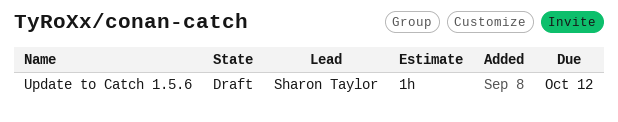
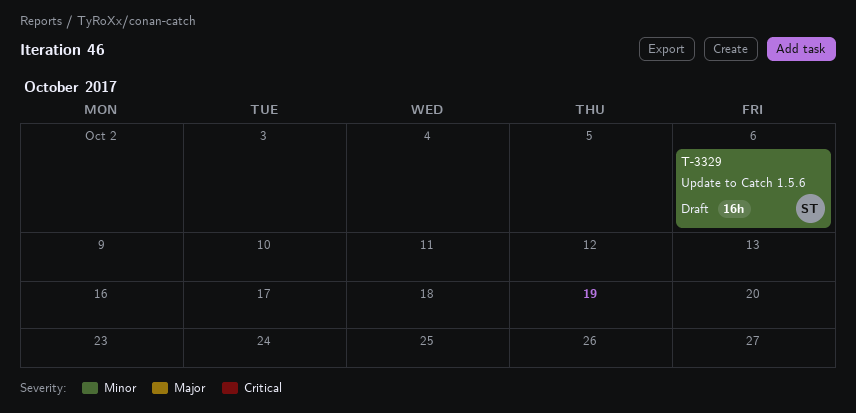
Update to Catch 1.5.6, estimate: 1h -> 16h
Update to Catch 1.5.6, due: Oct 12 -> Oct 6

